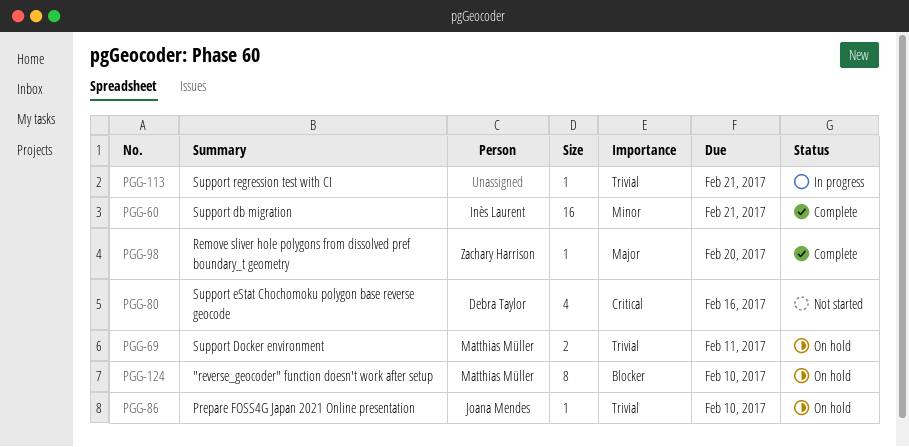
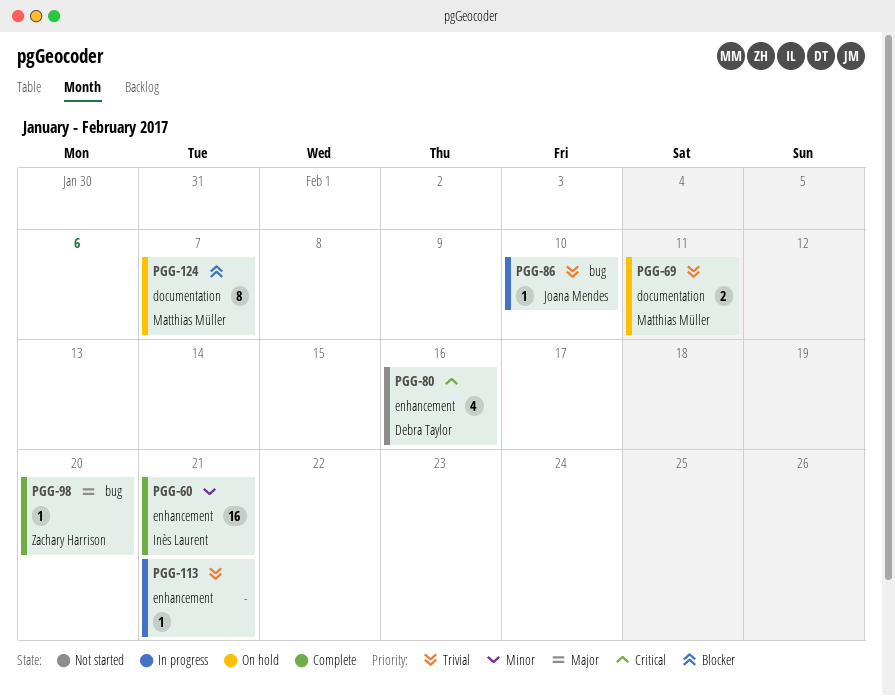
PGG-86, status: On hold -> In progress
PGG-124, due: Feb 10 -> Feb 7

